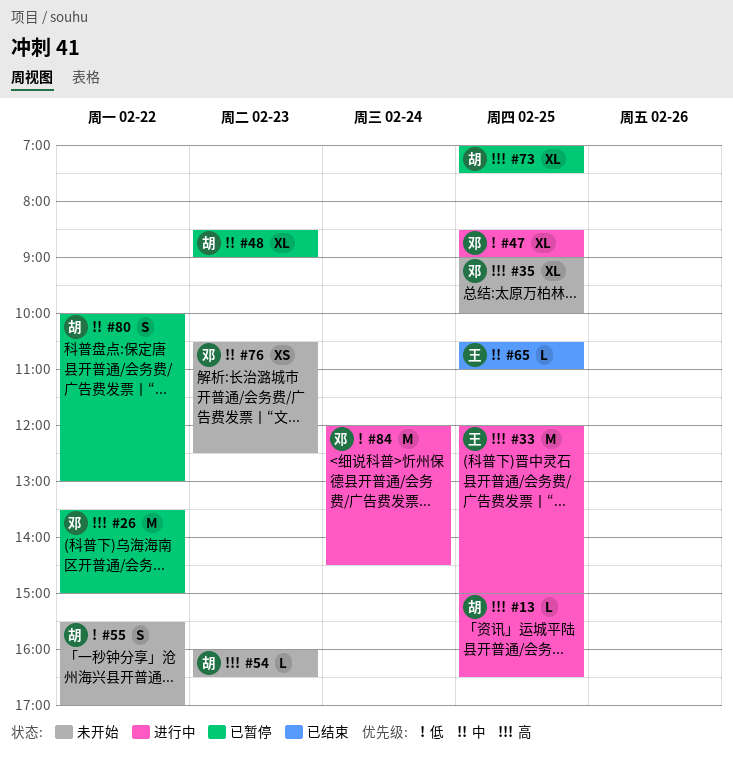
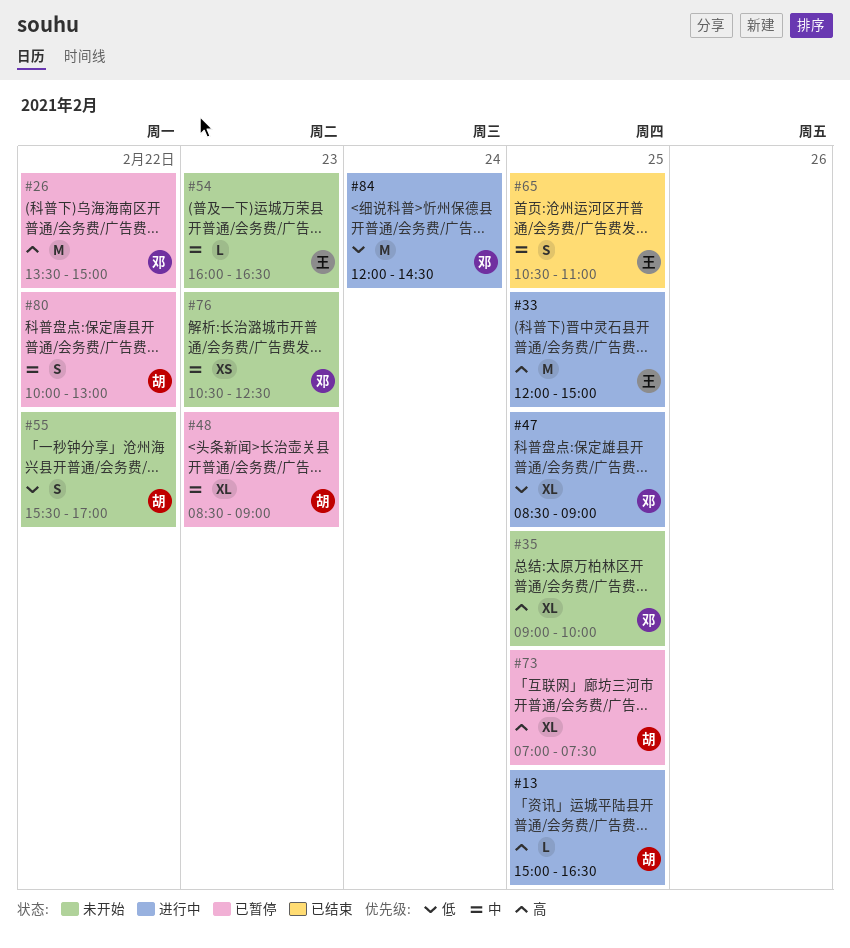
#54, owner: 胡 -> 王
#54, priority: 高 -> 中
#65, estimate: L -> S

